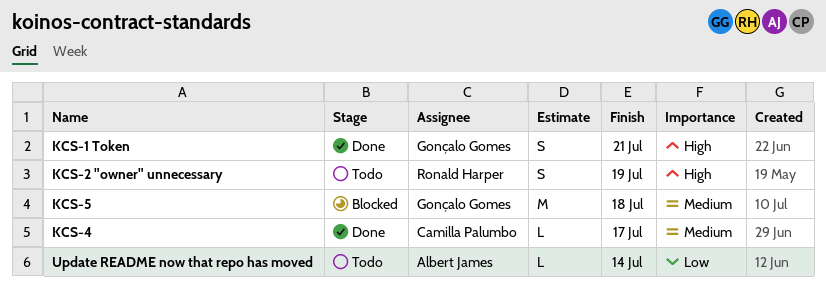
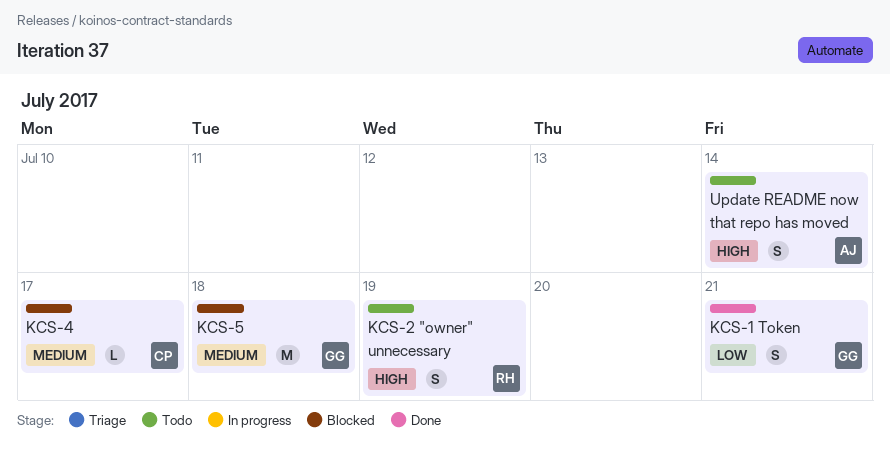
KCS-1 Token, priority: High -> Low
KCS-4, status: Done -> Blocked
Update README now that repo has moved, priority: Low -> High
Update README now that repo has moved, estimate: L -> S

